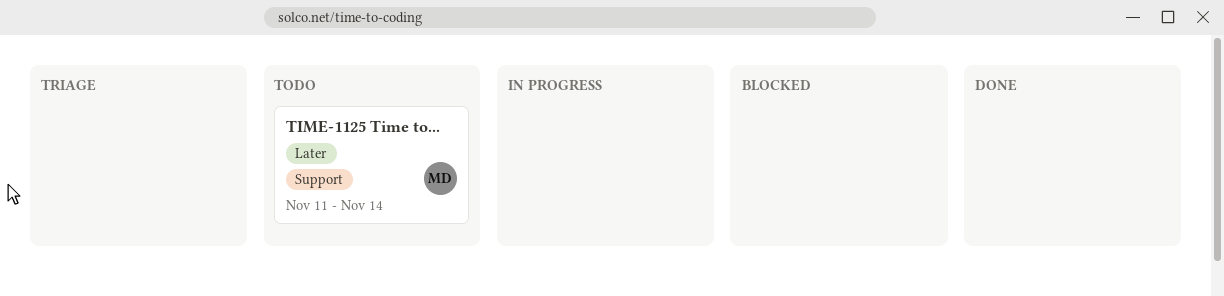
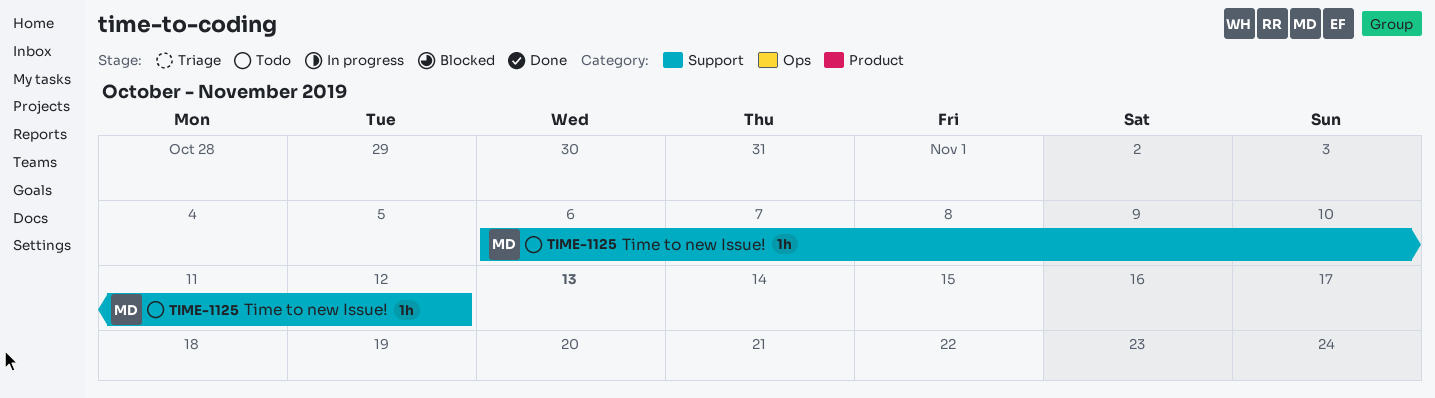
TIME-1125, start: Nov 11 -> Nov 6
TIME-1125, due: Nov 14 -> Nov 12

